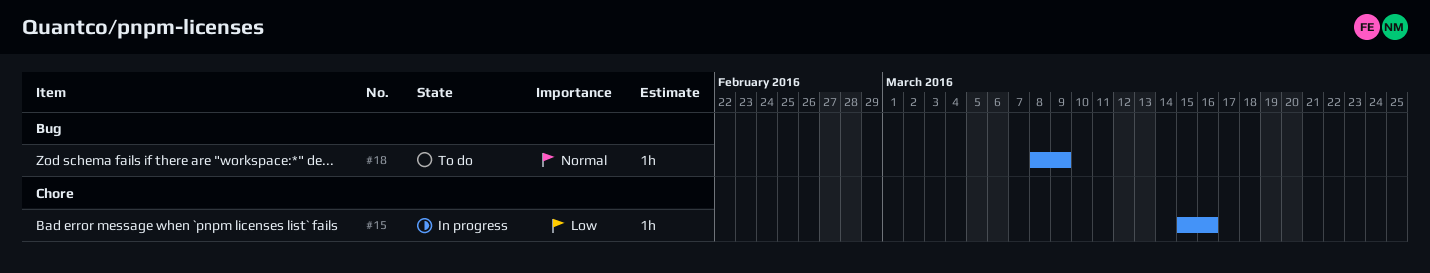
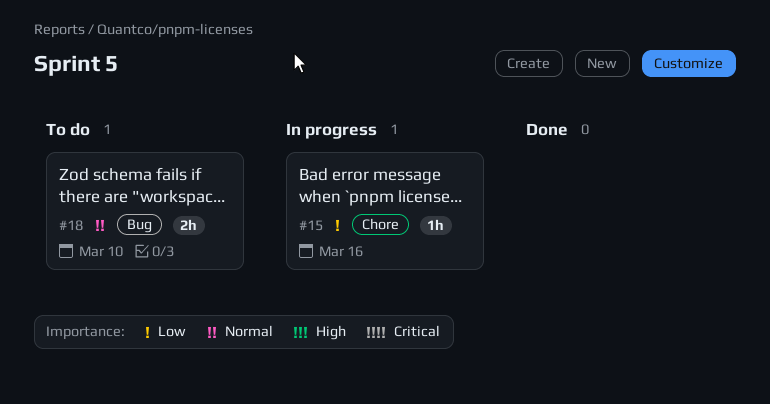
#18, estimate: 1h -> 2h
#18, due: Mar 9 -> Mar 10

